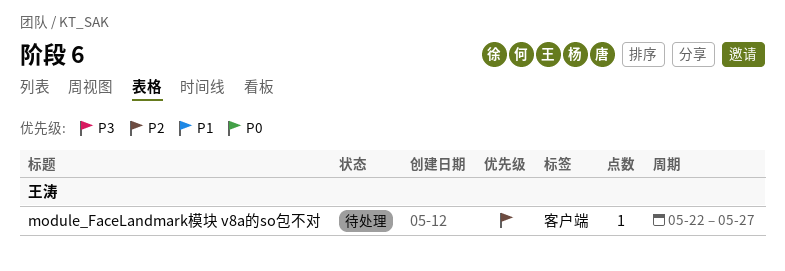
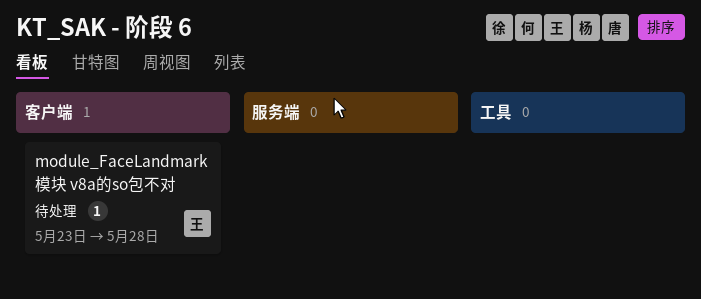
module_FaceLandmark模块 v8a的so包不对, start: May 22 -> May 23
module_FaceLandmark模块 v8a的so包不对, due: May 27 -> May 28

